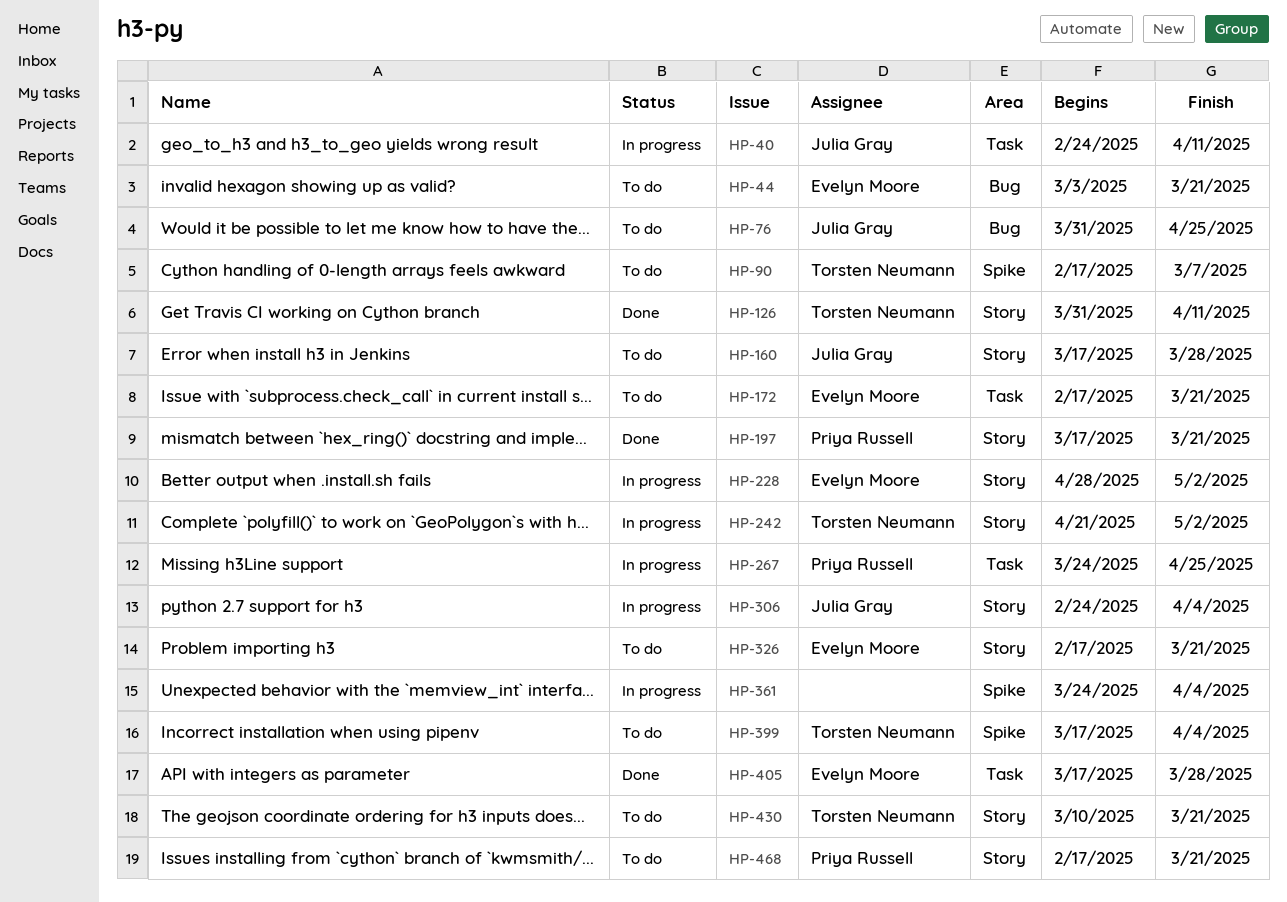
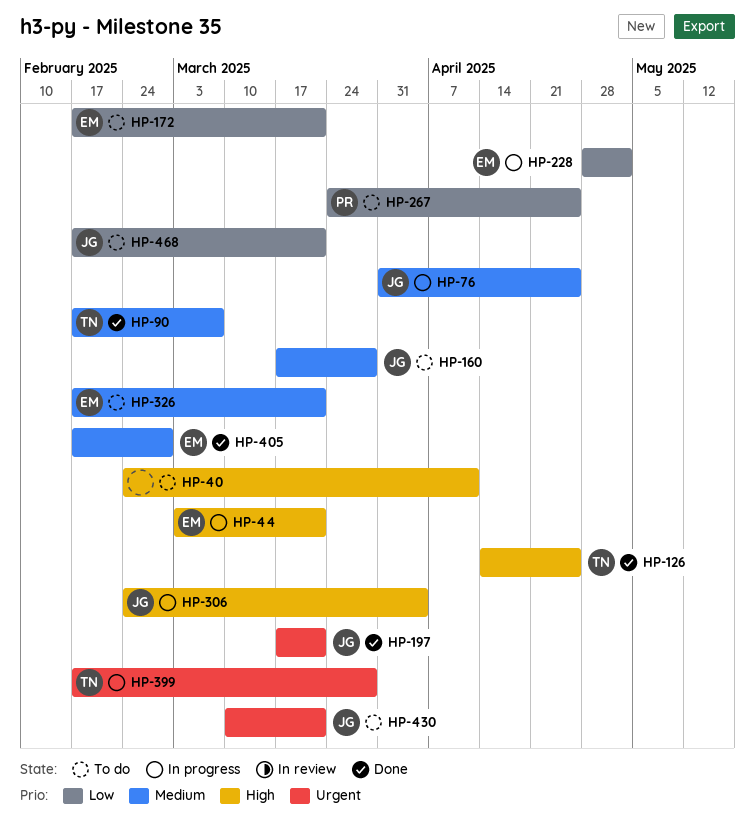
HP-40, status: In progress -> To do
HP-40, owner: Julia Gray -> none
HP-44, status: To do -> In progress
HP-76, status: To do -> In progress
HP-90, status: To do -> Done
HP-126, start: Mar 31 -> Apr 14
HP-126, due: Apr 11 -> Apr 25
HP-197, owner: Priya Russell -> Julia Gray
HP-242: present -> none
HP-267, status: In progress -> To do
HP-361: present -> none
HP-399, status: To do -> In progress
HP-399, start: Mar 17 -> Feb 17
HP-399, due: Apr 4 -> Mar 28
HP-405, start: Mar 17 -> Feb 17
HP-405, due: Mar 28 -> Feb 28
HP-430, owner: Torsten Neumann -> Julia Gray
HP-468, owner: Priya Russell -> Julia Gray

